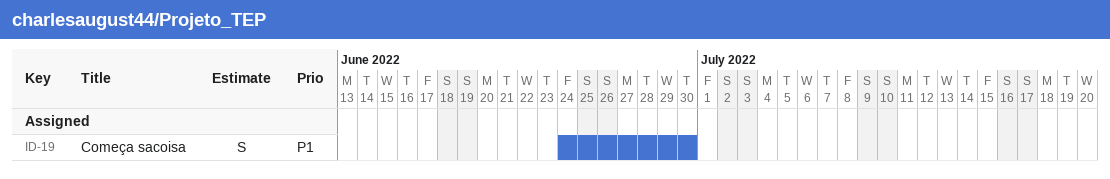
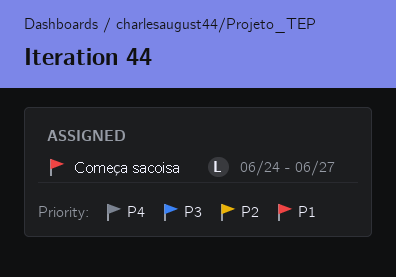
Começa sacoisa, estimate: S -> L
Começa sacoisa, due: Jun 30 -> Jun 27

